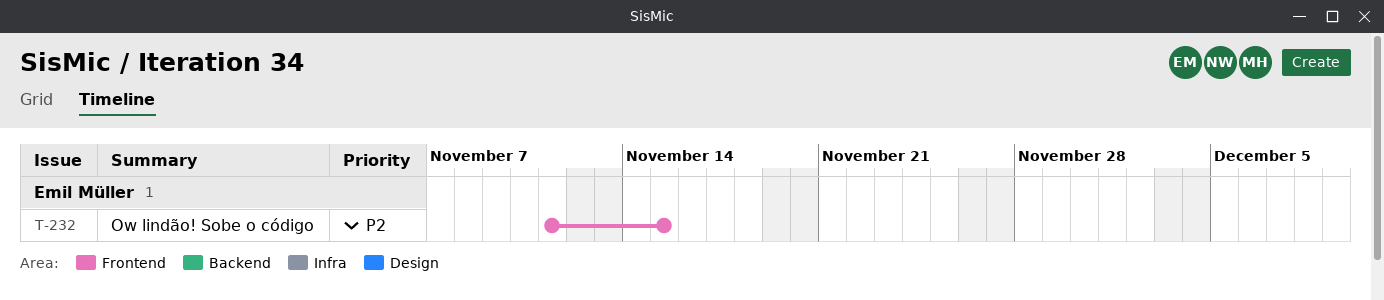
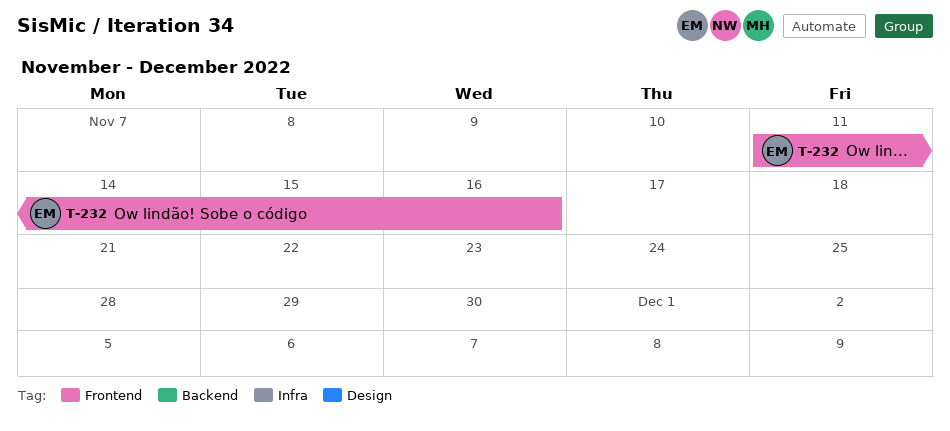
T-232, due: Nov 15 -> Nov 16

